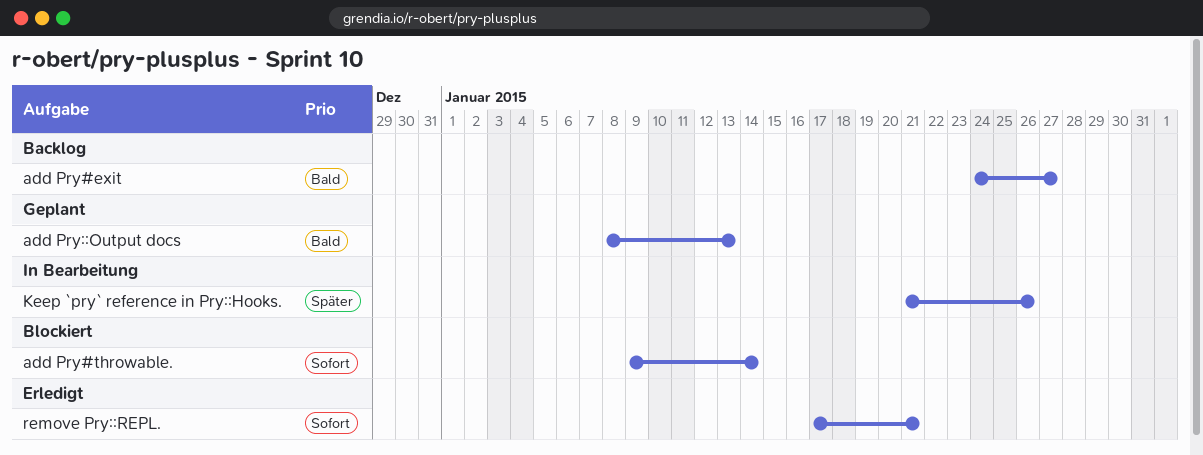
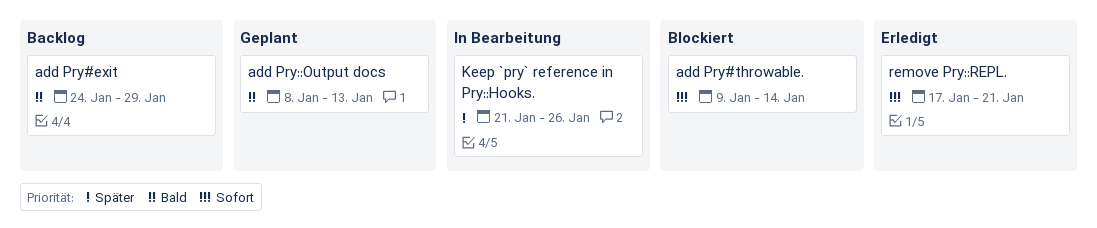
add Pry#exit, due: Jan 27 -> Jan 29

